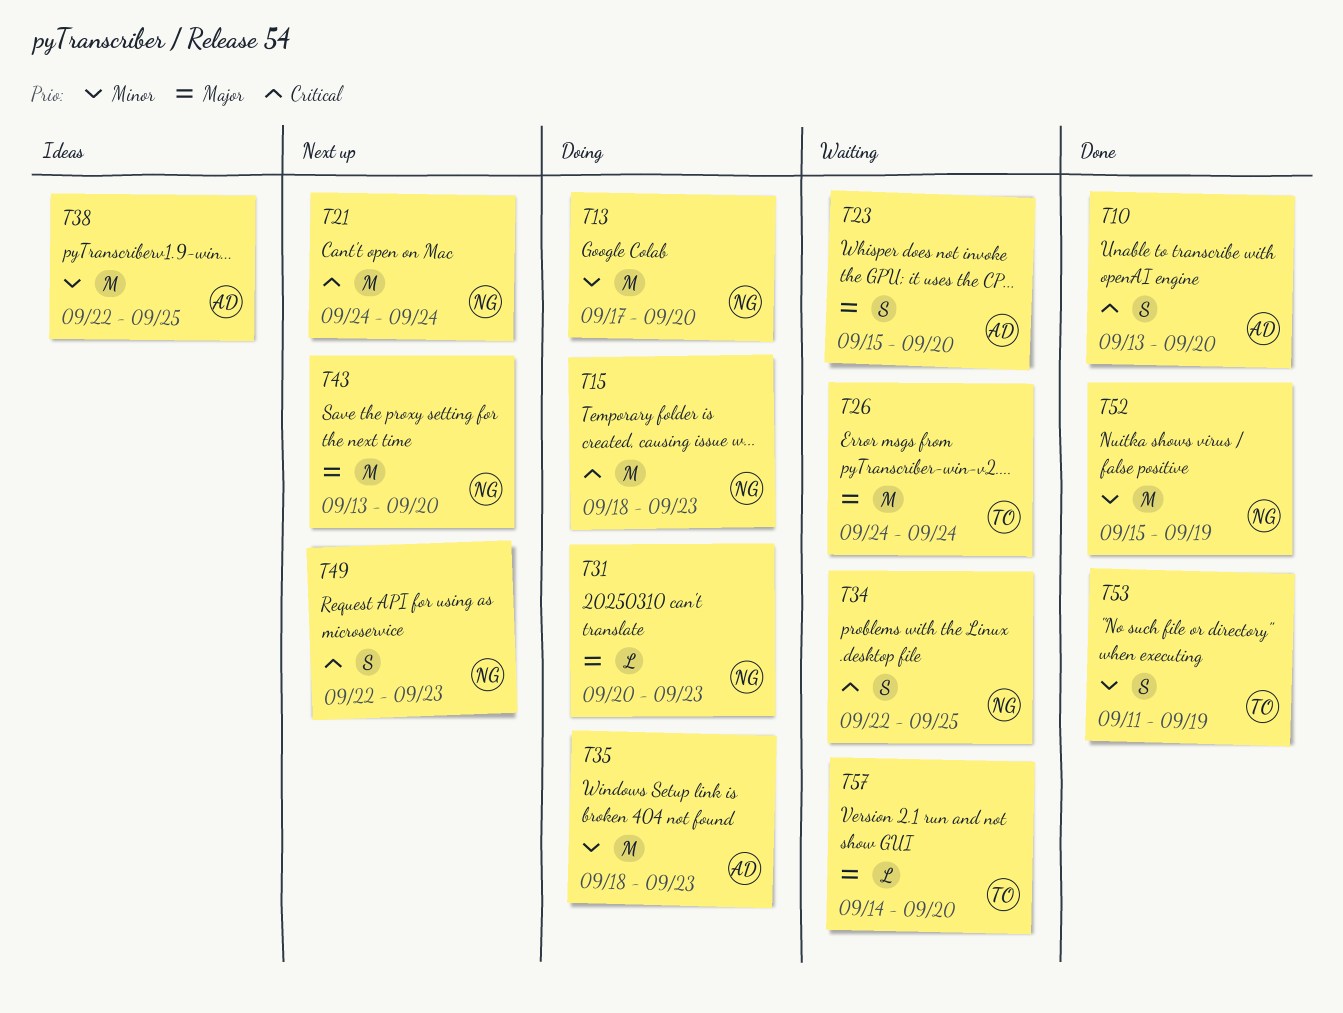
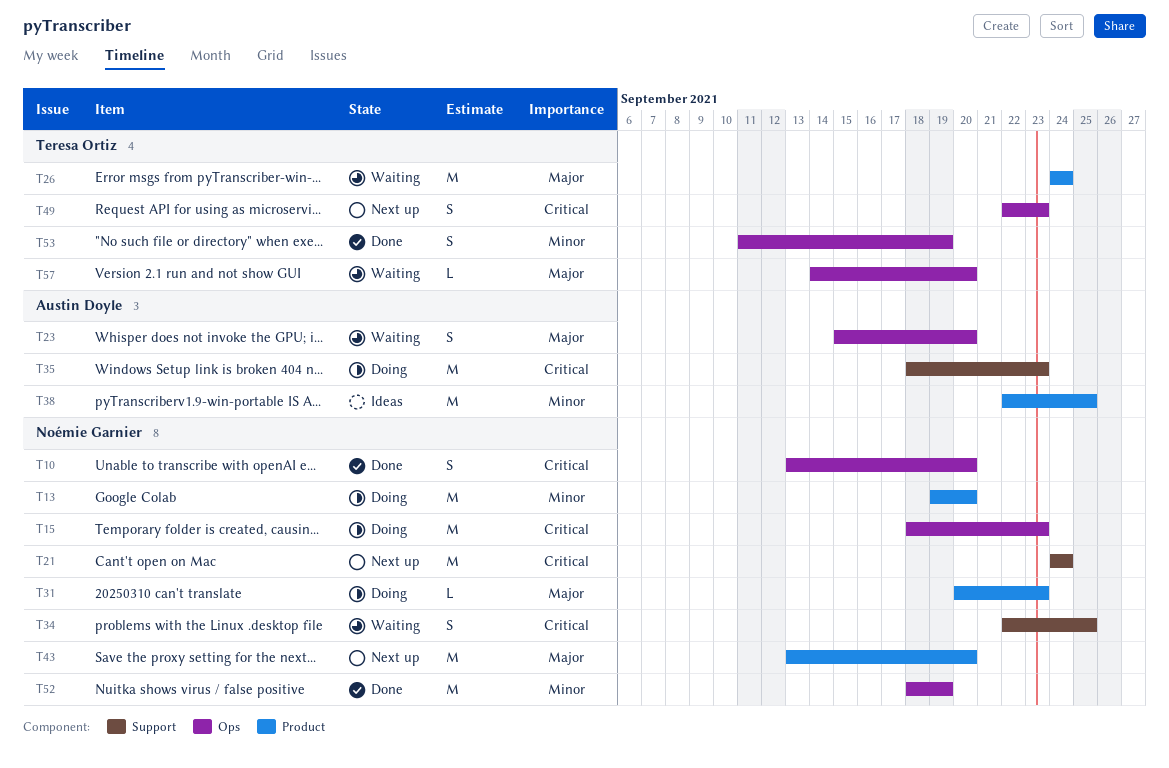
T10, owner: Austin Doyle -> Noémie Garnier
T13, start: Sep 17 -> Sep 19
T35, priority: Minor -> Critical
T49, owner: Noémie Garnier -> Teresa Ortiz
T52, start: Sep 15 -> Sep 18

